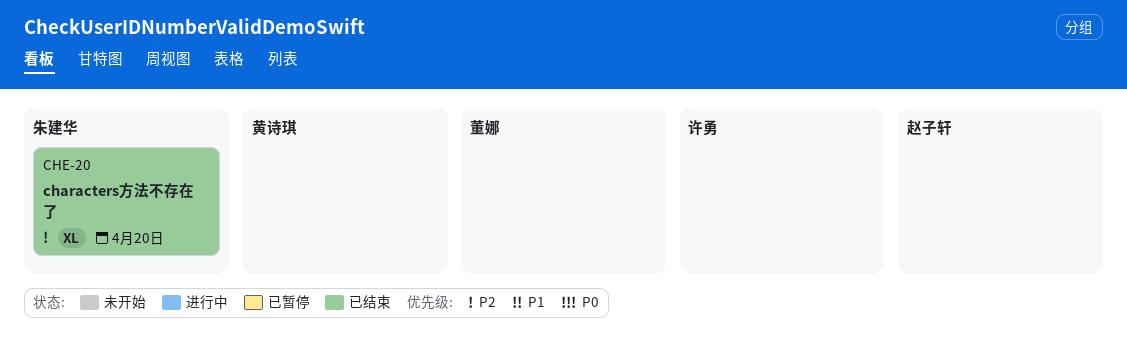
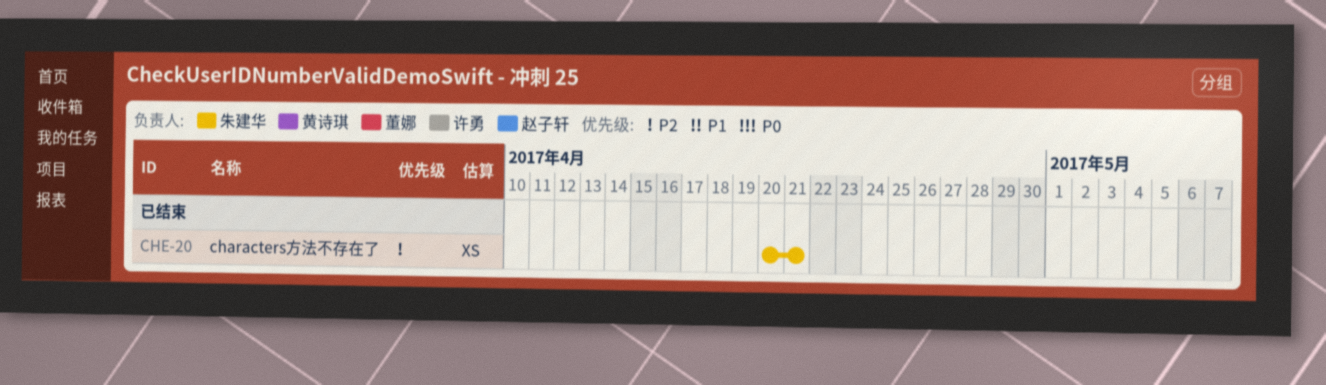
CHE-20, estimate: XL -> XS
CHE-20, due: Apr 20 -> Apr 21

